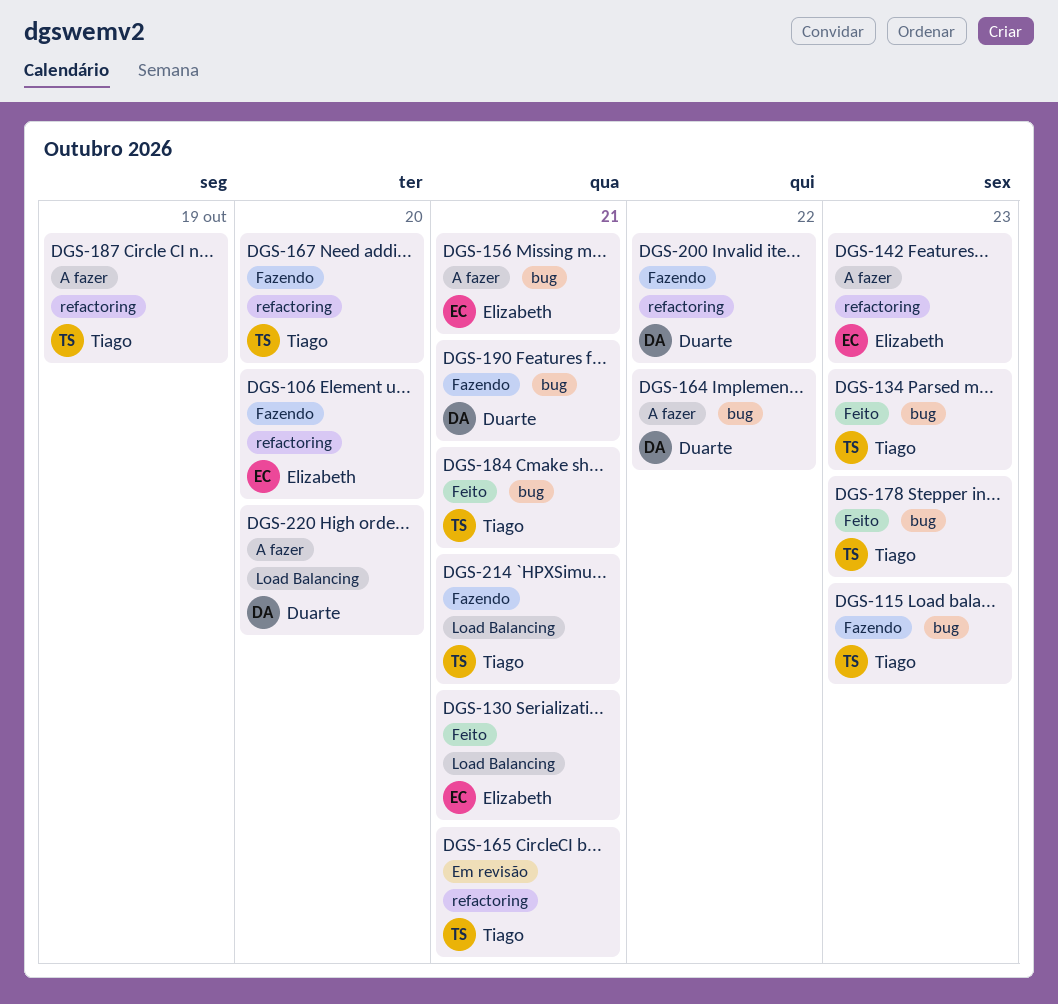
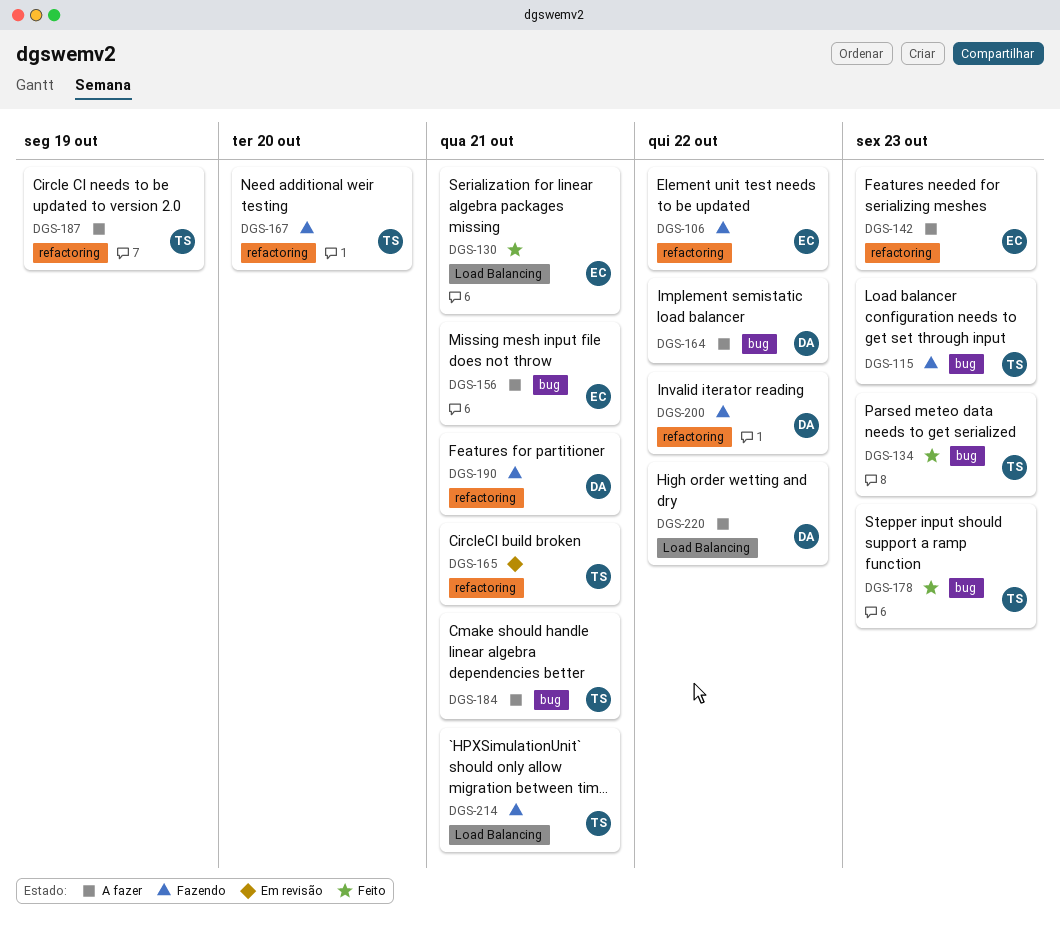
DGS-106, due: Oct 20 -> Oct 22
DGS-184, status: Feito -> A fazer
DGS-190, label: bug -> refactoring
DGS-220, due: Oct 20 -> Oct 22

